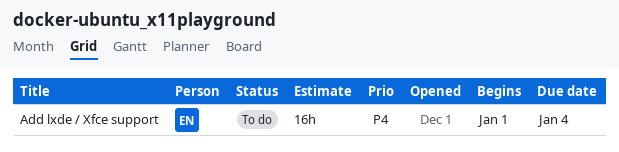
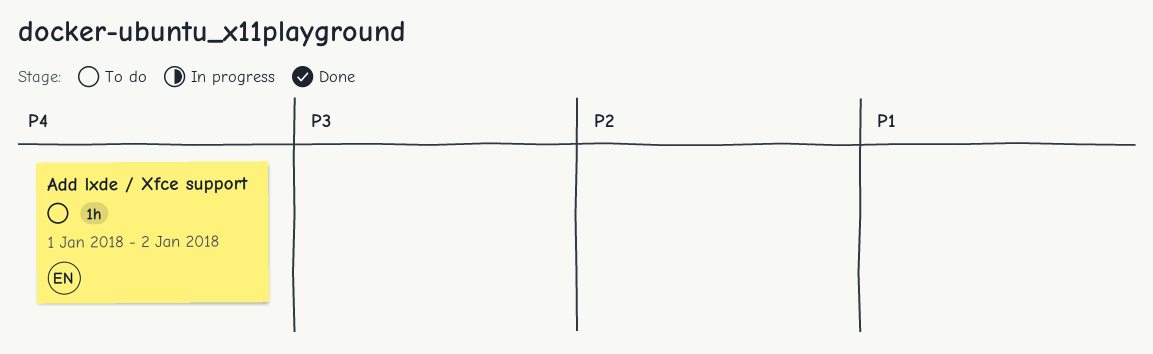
Add lxde / Xfce support, estimate: 16h -> 1h
Add lxde / Xfce support, due: Jan 4 -> Jan 2

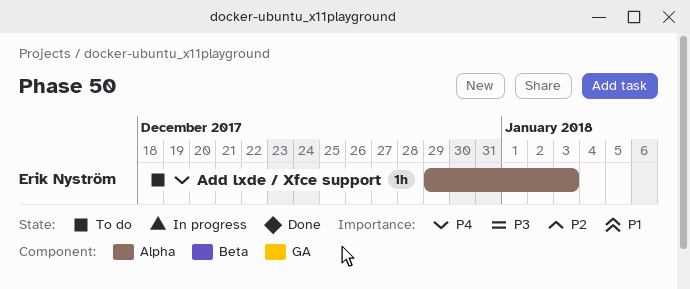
Add lxde / Xfce support, start: Jan 1 -> Dec 29
Add lxde / Xfce support, due: Jan 2 -> Jan 3

